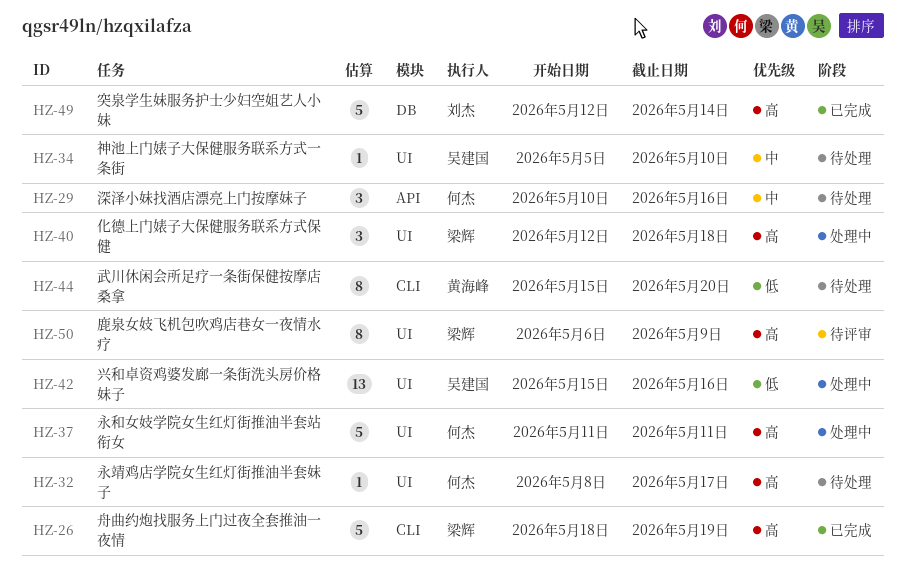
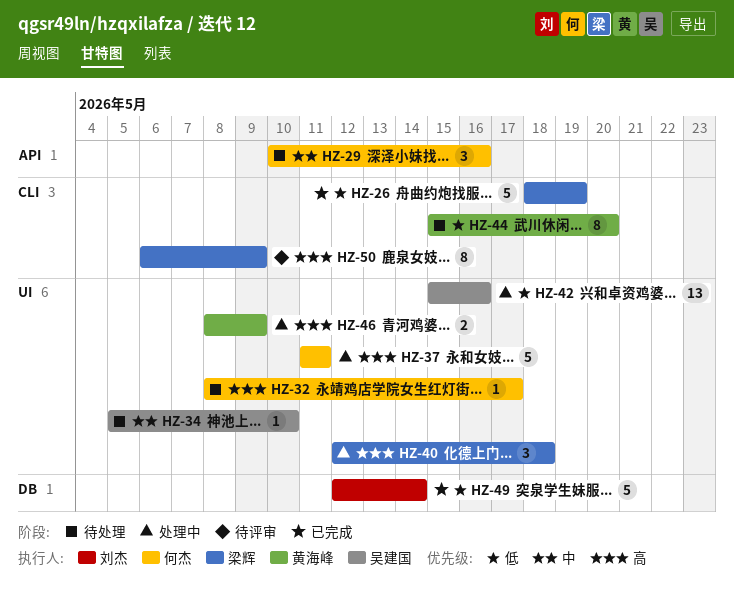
HZ-26, priority: 高 -> 低
HZ-46: none -> present
HZ-49, priority: 高 -> 低
HZ-50, label: UI -> CLI

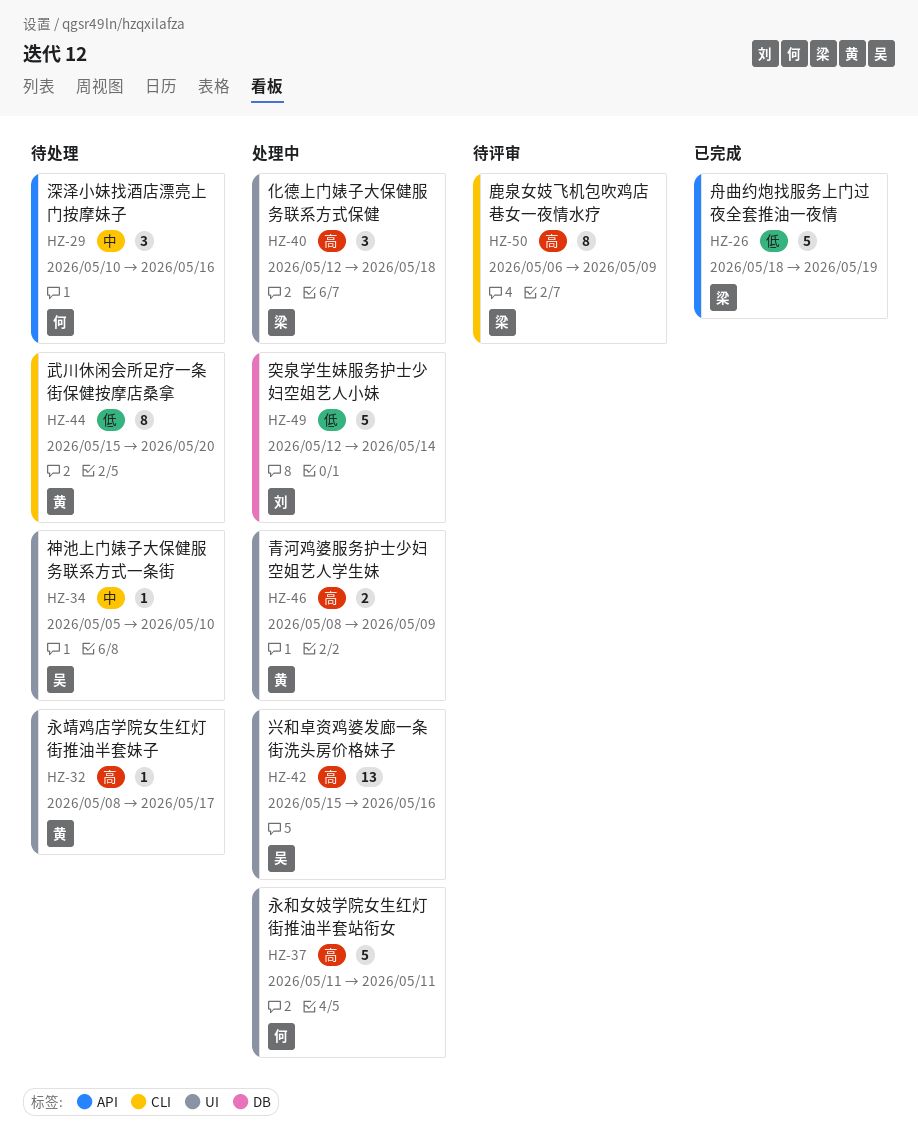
HZ-26, label: CLI -> API
HZ-32, owner: 何杰 -> 黄海峰
HZ-42, priority: 低 -> 高
HZ-49, status: 已完成 -> 处理中

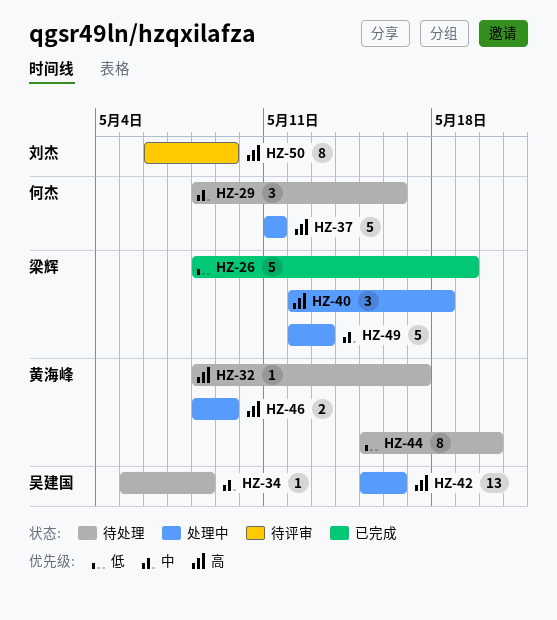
HZ-26, start: May 18 -> May 8
HZ-29, start: May 10 -> May 8
HZ-34, due: May 10 -> May 8
HZ-49, owner: 刘杰 -> 梁辉
HZ-49, priority: 低 -> 中
HZ-49, due: May 14 -> May 13
HZ-50, owner: 梁辉 -> 刘杰

